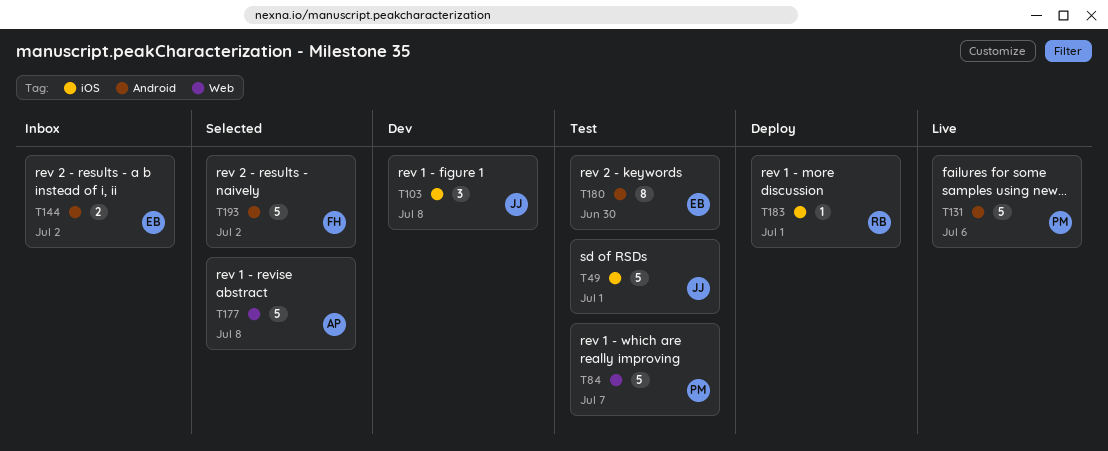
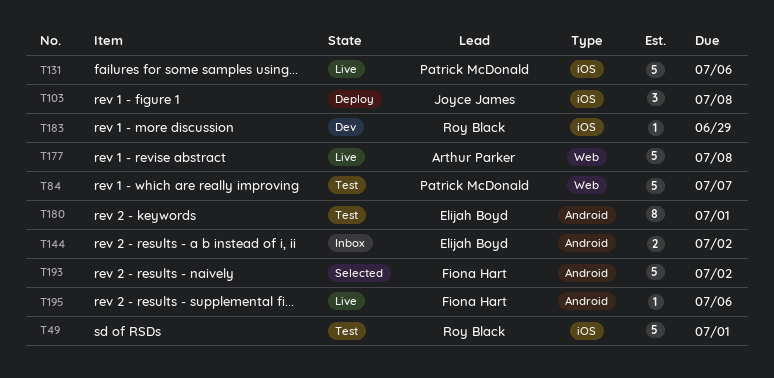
T49, owner: Joyce James -> Roy Black
T103, status: Dev -> Deploy
T131, label: Android -> iOS
T177, status: Selected -> Live
T180, due: Jun 30 -> Jul 1
T183, status: Deploy -> Dev
T183, due: Jul 1 -> Jun 29
T195: none -> present

